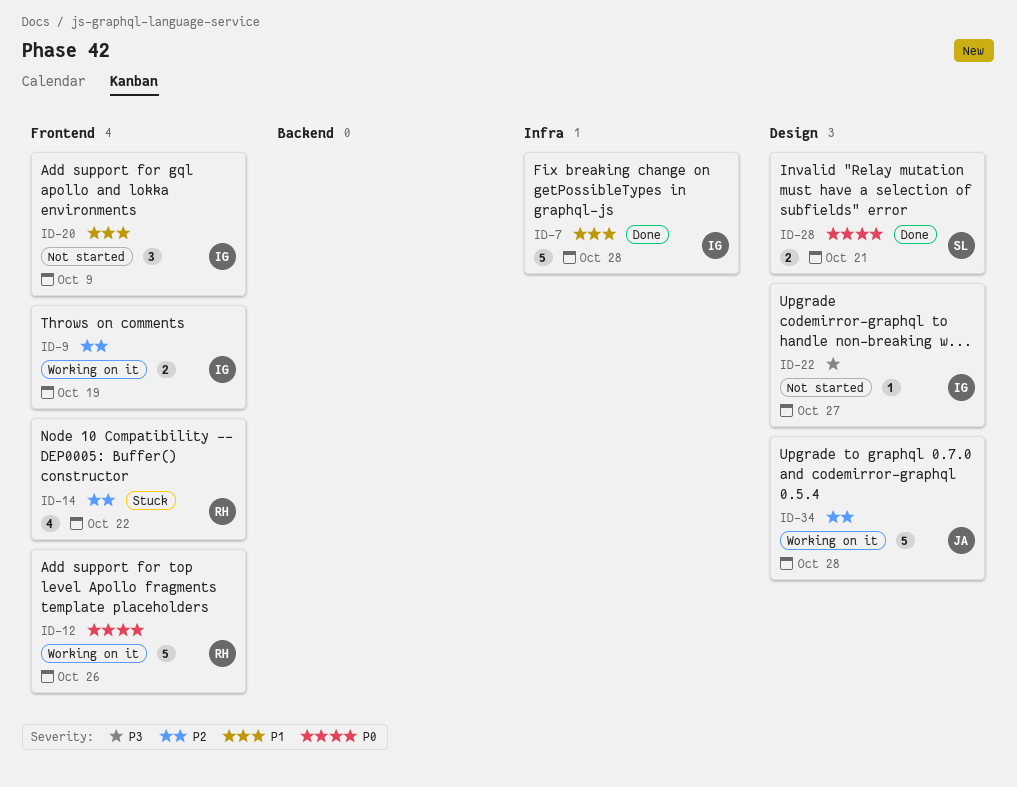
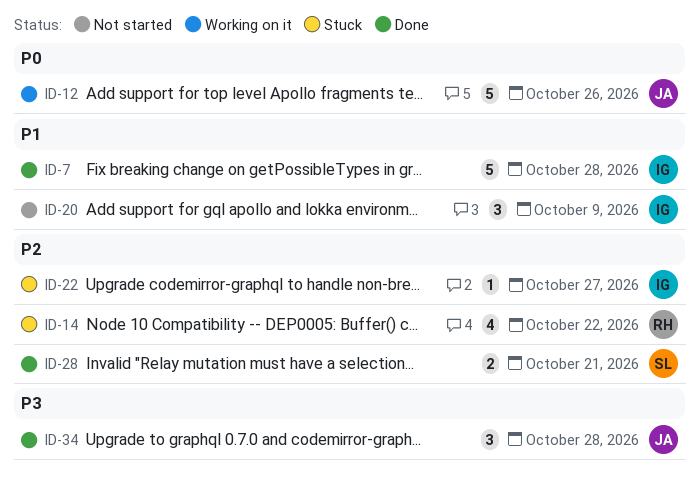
ID-9: present -> none
ID-12, owner: RH -> JA
ID-22, status: Not started -> Stuck
ID-22, priority: P3 -> P2
ID-28, priority: P0 -> P2
ID-34, status: Working on it -> Done
ID-34, priority: P2 -> P3
ID-34, estimate: 5 -> 3

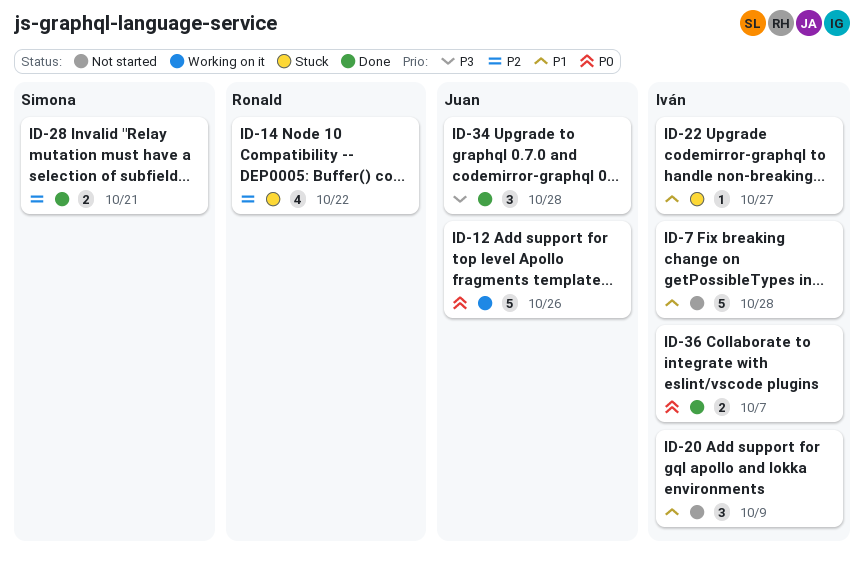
ID-7, status: Done -> Not started
ID-22, priority: P2 -> P1
ID-36: none -> present

